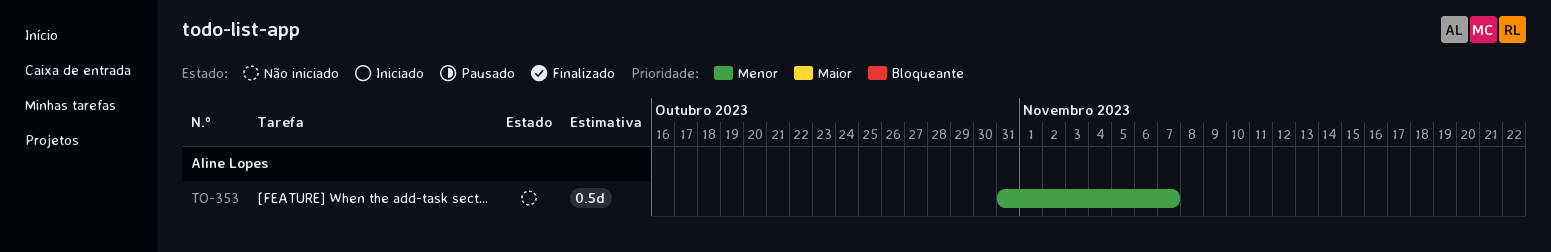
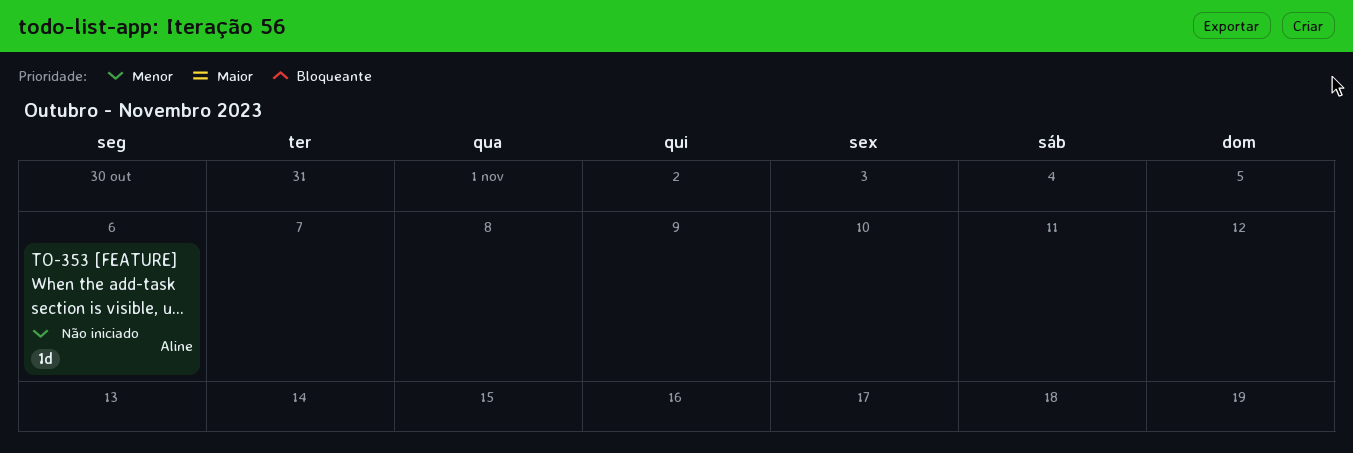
TO-353, estimate: 0.5d -> 1d
TO-353, due: Nov 7 -> Nov 6

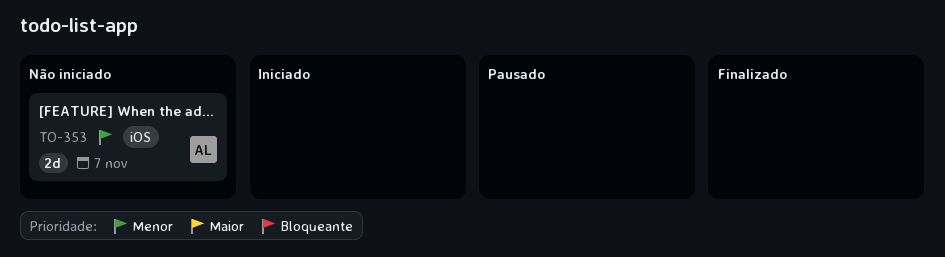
TO-353, estimate: 1d -> 2d
TO-353, due: Nov 6 -> Nov 7

